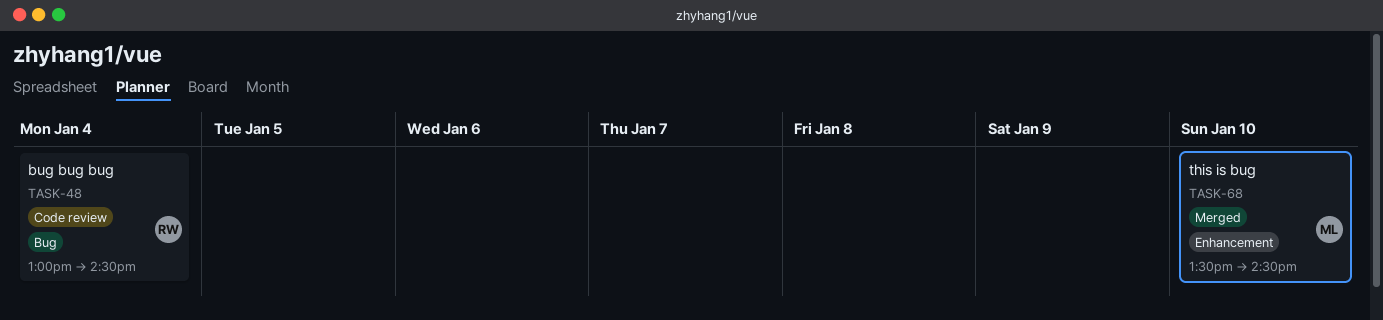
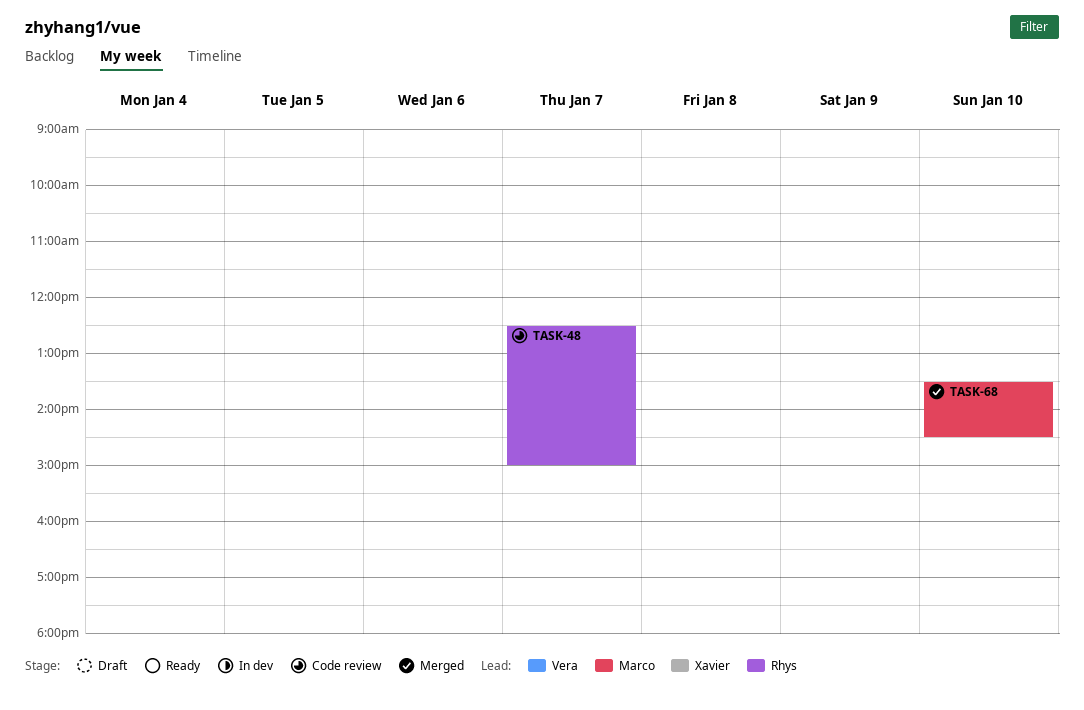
TASK-48, day: Jan 4 -> Jan 7
TASK-48, begins: 13:00 -> 12:30
TASK-48, ends: 14:30 -> 15:00

